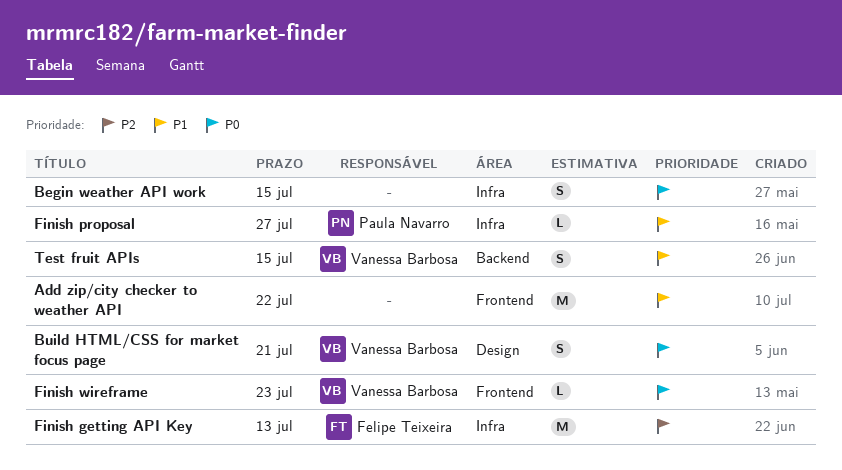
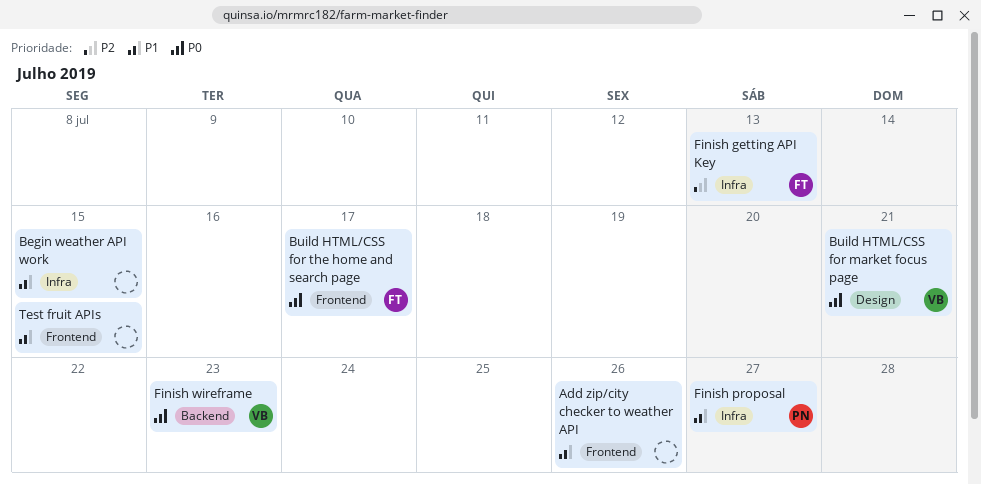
Add zip/city checker to weather API, due: Jul 22 -> Jul 26
Begin weather API work, priority: P0 -> P1
Build HTML/CSS for the home and search page: none -> present
Finish wireframe, label: Frontend -> Backend
Test fruit APIs, owner: Vanessa Barbosa -> none
Test fruit APIs, label: Backend -> Frontend

